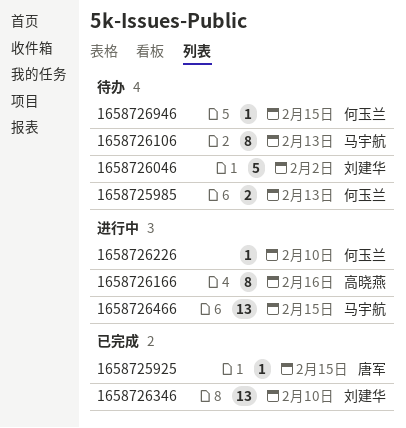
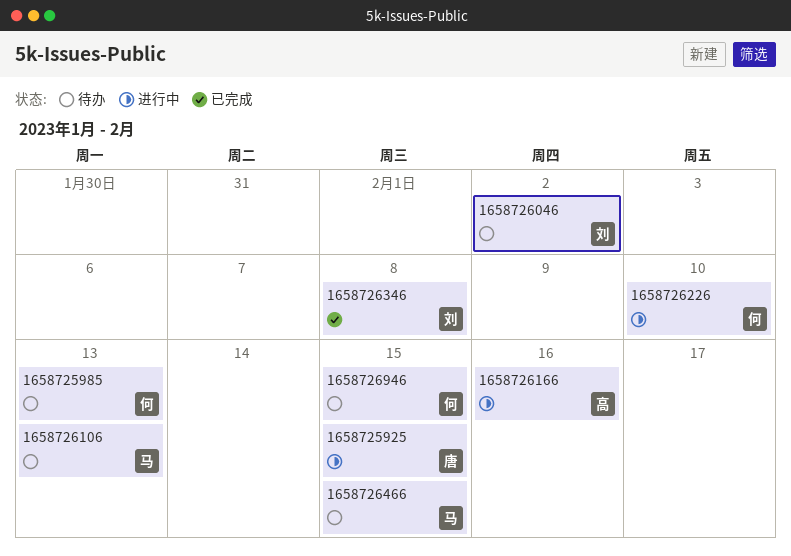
1658725925, status: 已完成 -> 进行中
1658726346, due: Feb 10 -> Feb 8
1658726466, status: 进行中 -> 待办

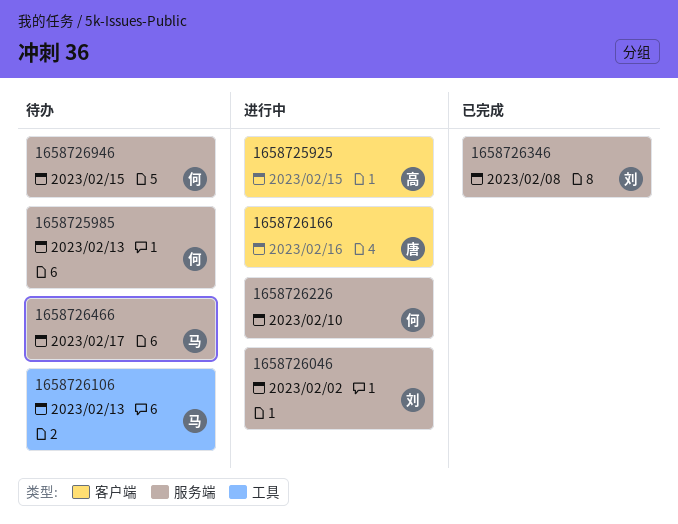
1658725925, owner: 唐 -> 高
1658726046, status: 待办 -> 进行中
1658726166, owner: 高 -> 唐
1658726466, due: Feb 15 -> Feb 17

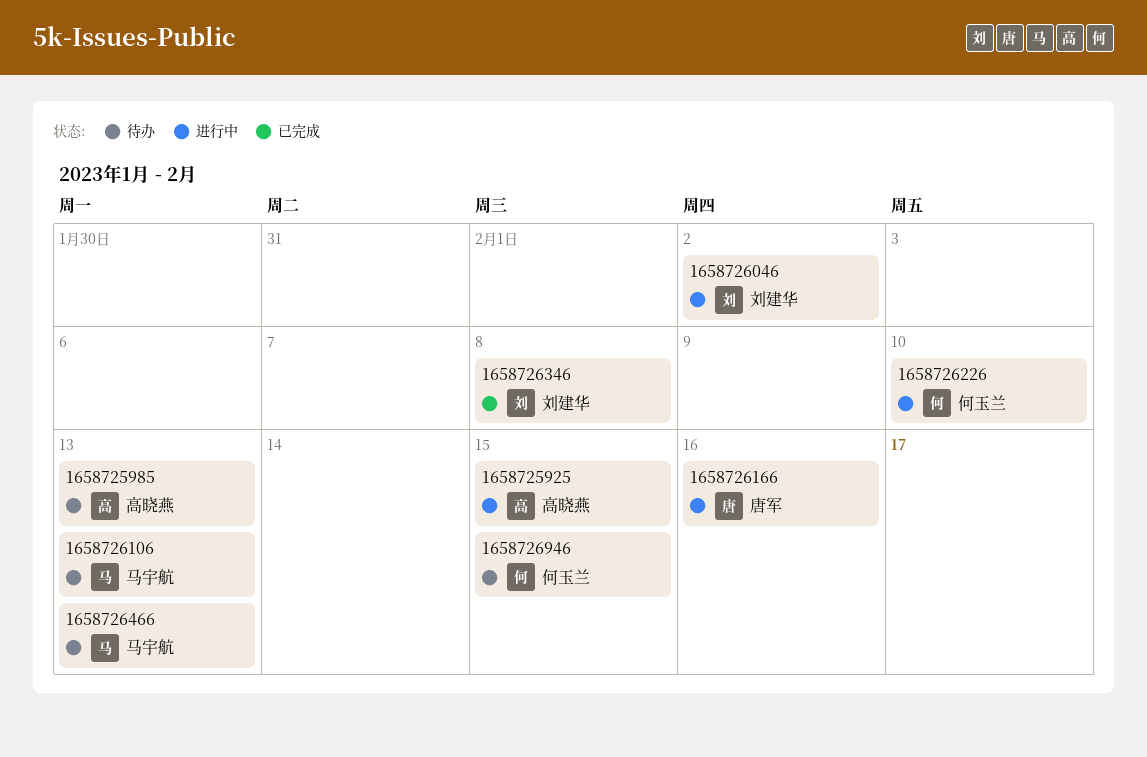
1658725985, owner: 何玉兰 -> 高晓燕
1658726466, due: Feb 17 -> Feb 13

